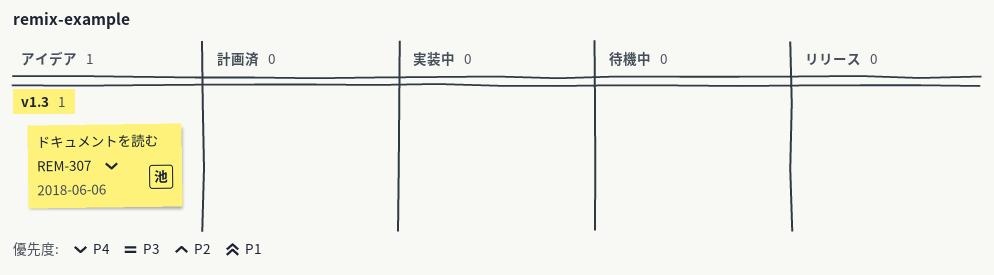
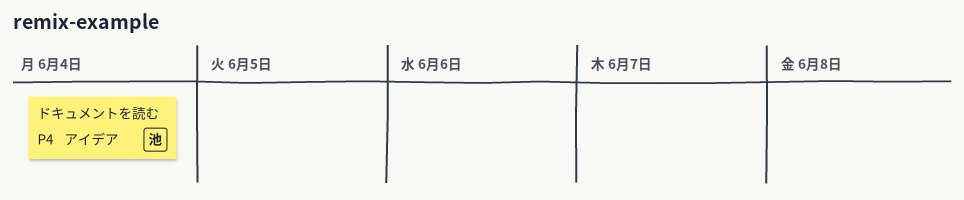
ドキュメントを読む, due: Jun 6 -> Jun 4

